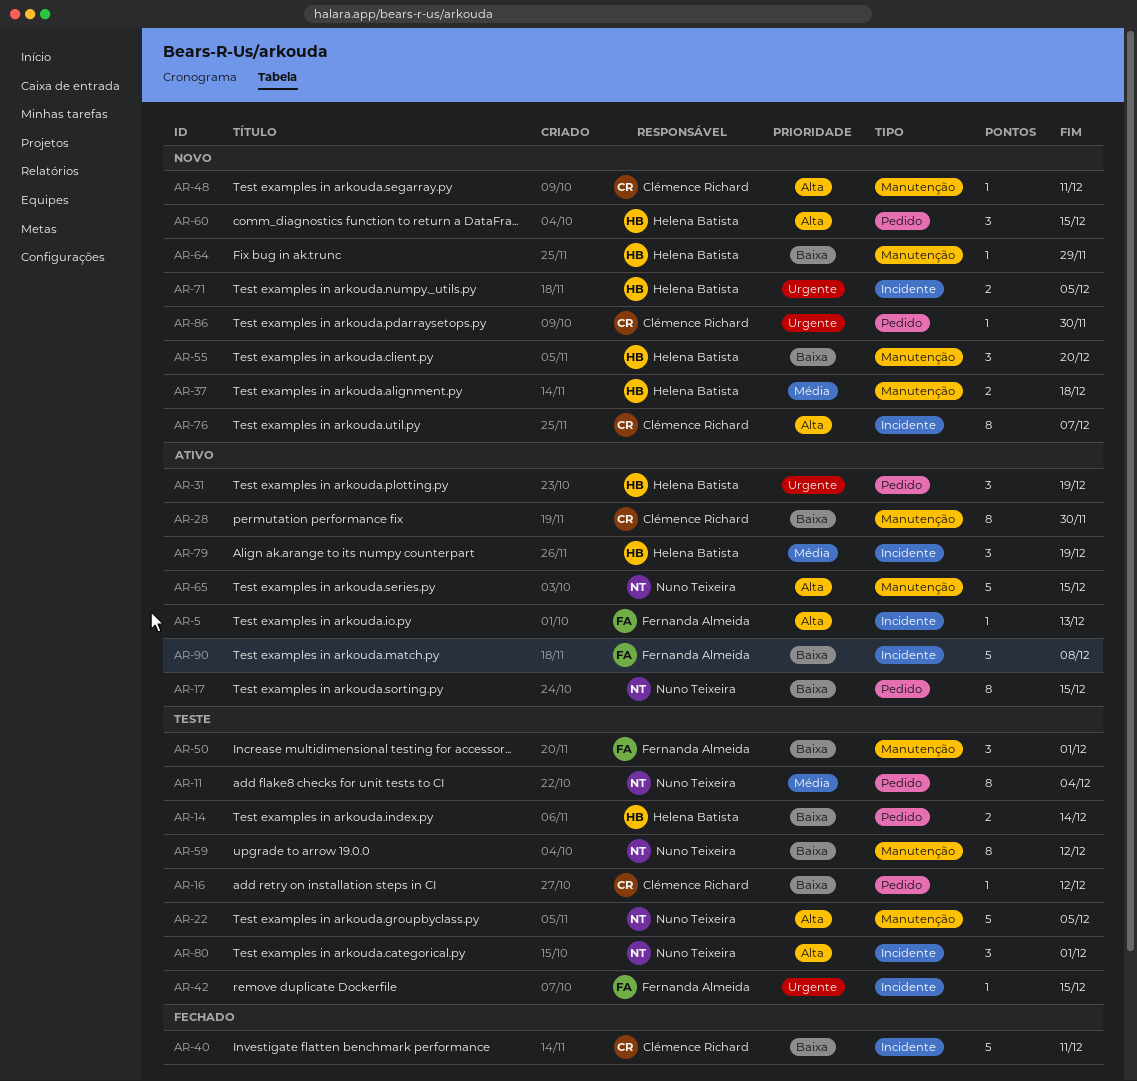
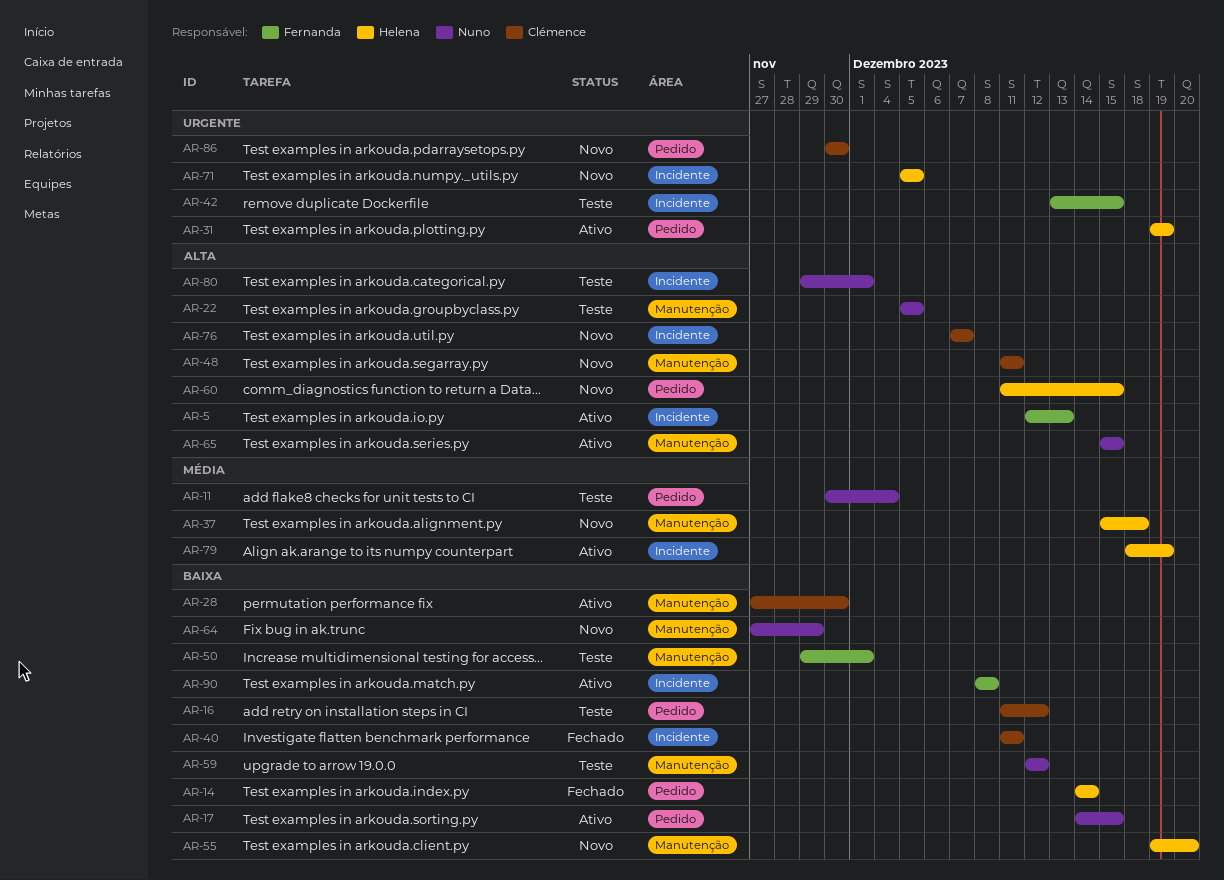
AR-14, status: Teste -> Fechado
AR-64, owner: Helena Batista -> Nuno Teixeira

